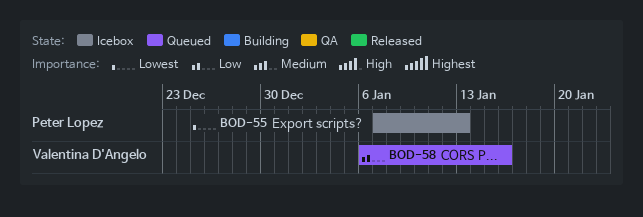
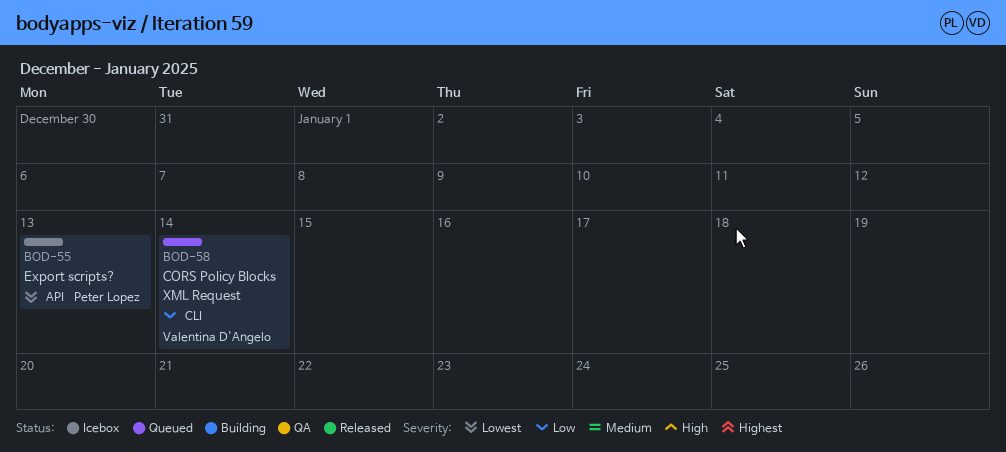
BOD-58, due: Jan 16 -> Jan 14

